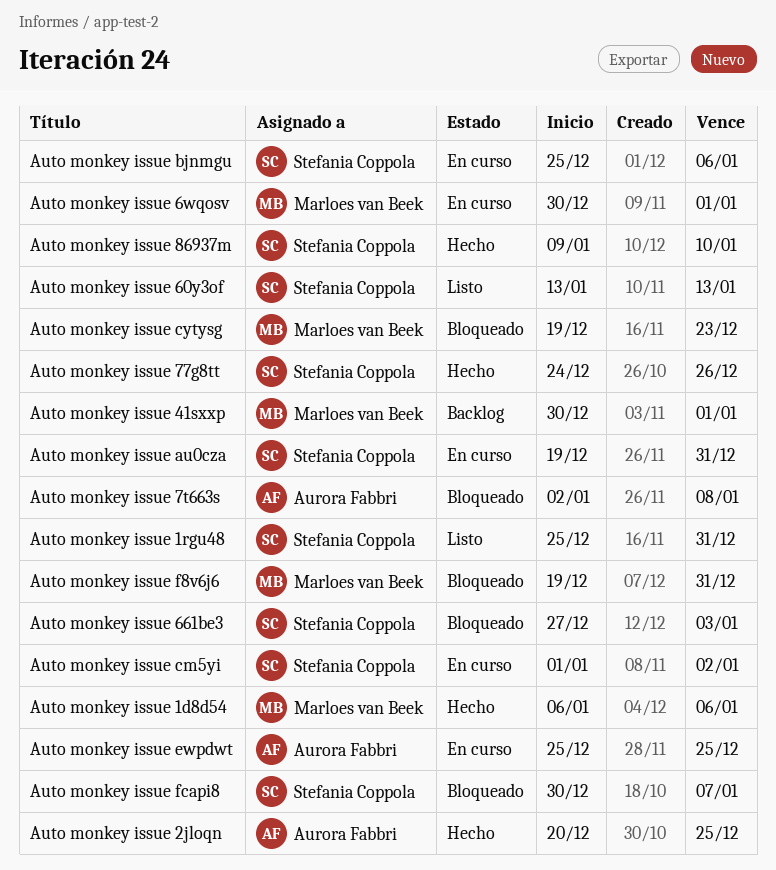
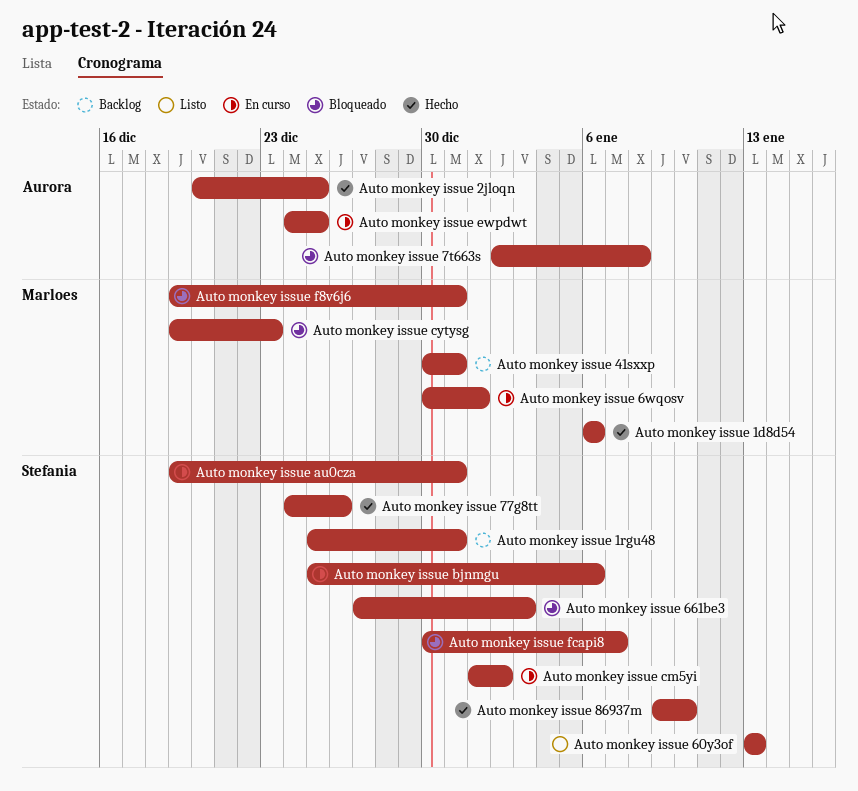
Auto monkey issue 1rgu48, status: Listo -> Backlog
Auto monkey issue 41sxxp, due: Jan 1 -> Dec 31
Auto monkey issue ewpdwt, start: Dec 25 -> Dec 24

